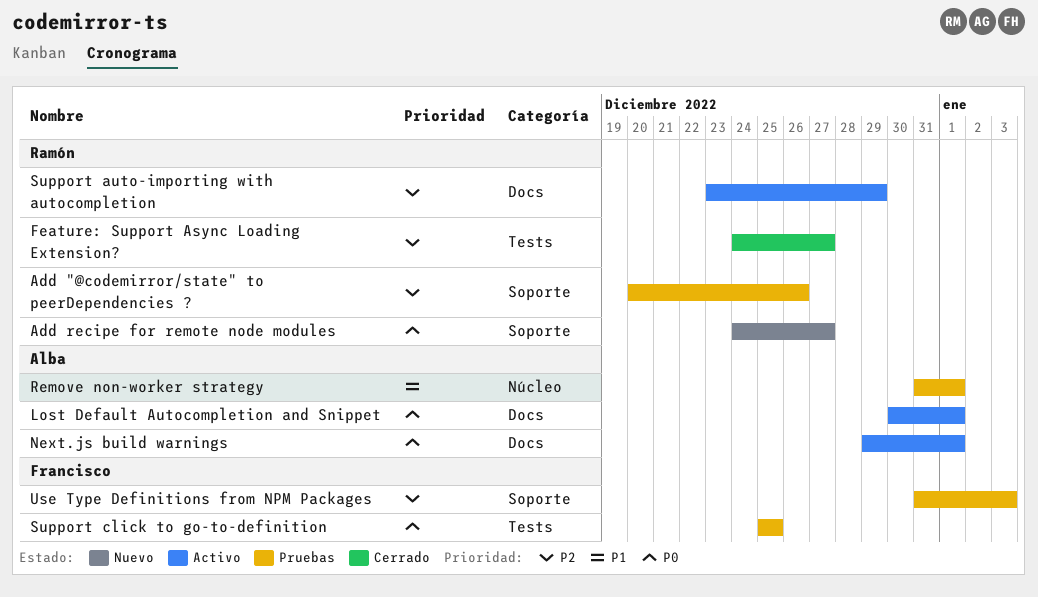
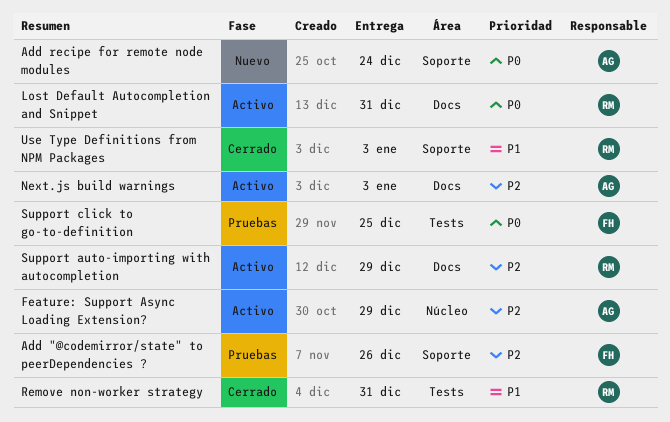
Add "@codemirror/state" to peerDependencies ?, owner: Ramón -> Francisco
Add recipe for remote node modules, owner: Ramón -> Alba
Add recipe for remote node modules, due: Dec 27 -> Dec 24
Feature: Support Async Loading Extension?, status: Cerrado -> Activo
Feature: Support Async Loading Extension?, owner: Ramón -> Alba
Feature: Support Async Loading Extension?, label: Tests -> Núcleo
Feature: Support Async Loading Extension?, due: Dec 27 -> Dec 29
Lost Default Autocompletion and Snippet, owner: Alba -> Ramón
Lost Default Autocompletion and Snippet, due: Jan 1 -> Dec 31
Next.js build warnings, priority: P0 -> P2
Next.js build warnings, due: Jan 1 -> Jan 3
Remove non-worker strategy, status: Pruebas -> Cerrado
Remove non-worker strategy, owner: Alba -> Ramón
Remove non-worker strategy, label: Núcleo -> Tests
Remove non-worker strategy, due: Jan 1 -> Dec 31
Use Type Definitions from NPM Packages, status: Pruebas -> Cerrado
Use Type Definitions from NPM Packages, owner: Francisco -> Ramón
Use Type Definitions from NPM Packages, priority: P2 -> P1

